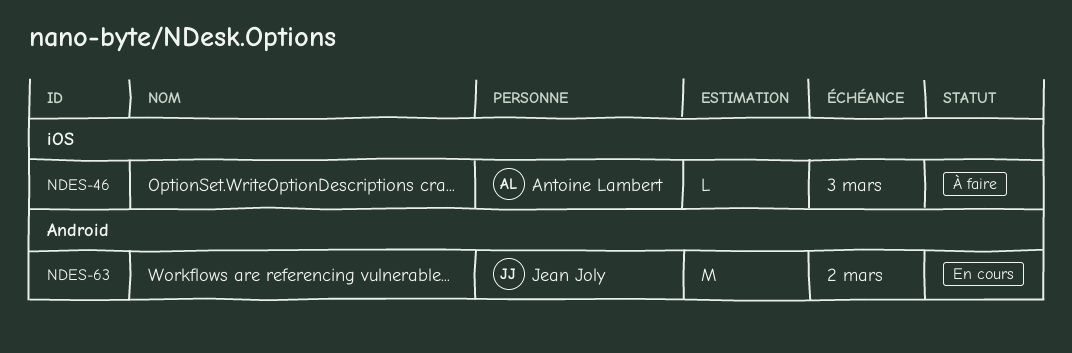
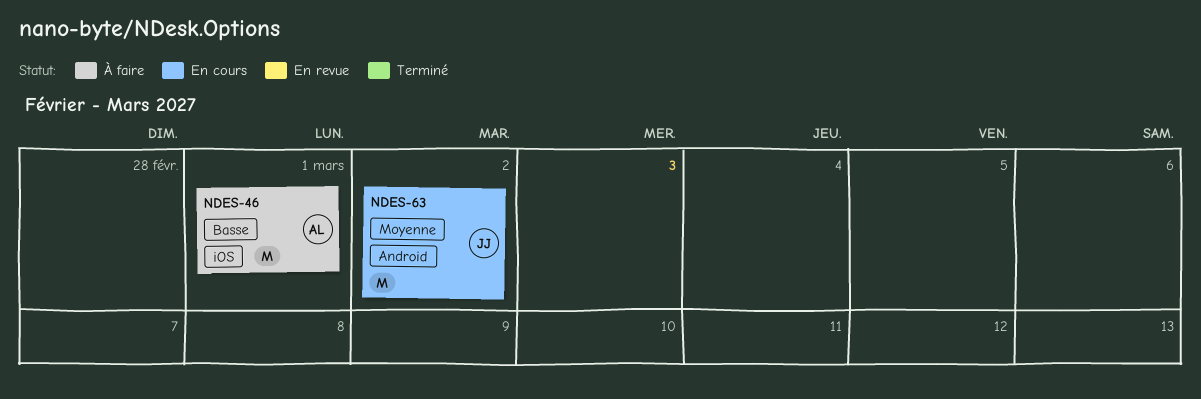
NDES-46, estimate: L -> M
NDES-46, due: Mar 3 -> Mar 1

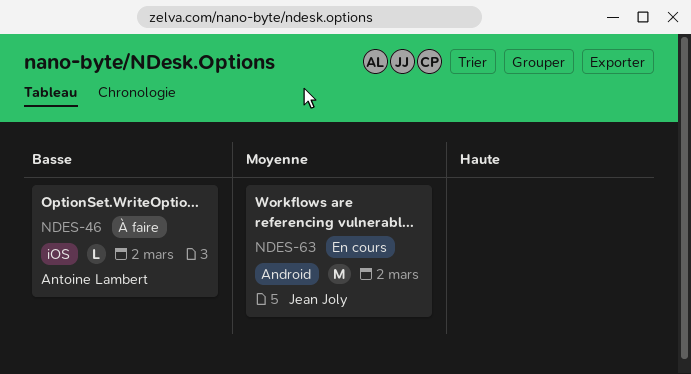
NDES-46, estimate: M -> L
NDES-46, due: Mar 1 -> Mar 2

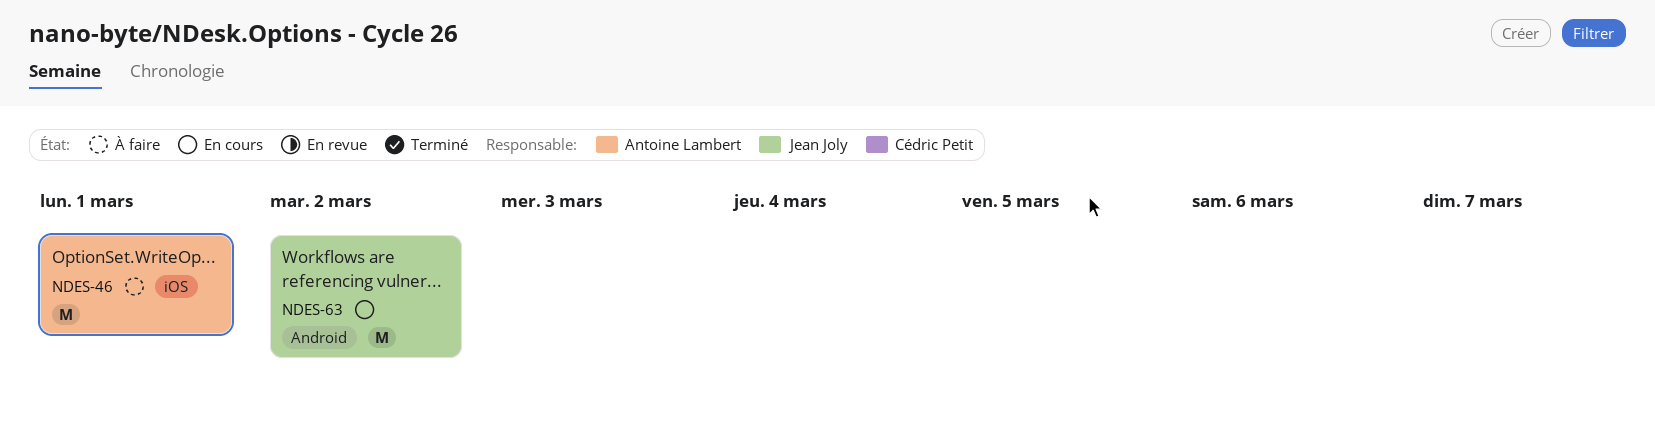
NDES-46, estimate: L -> M
NDES-46, due: Mar 2 -> Mar 1

